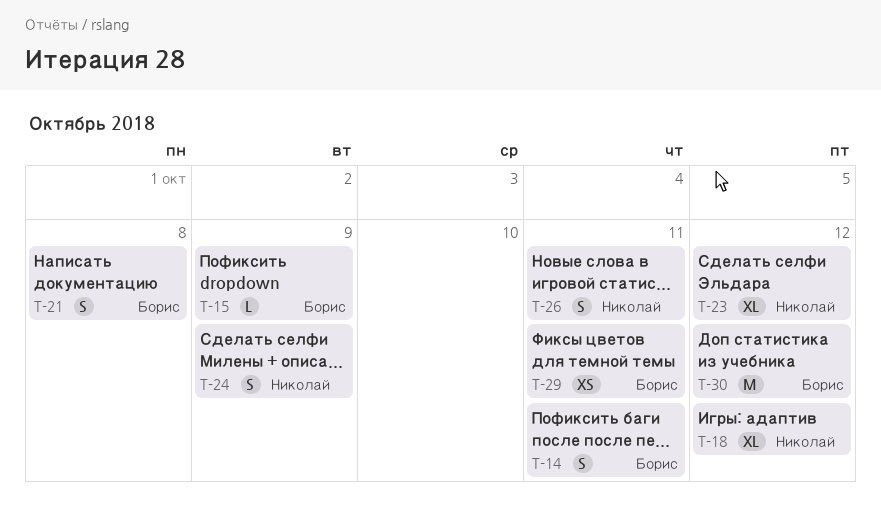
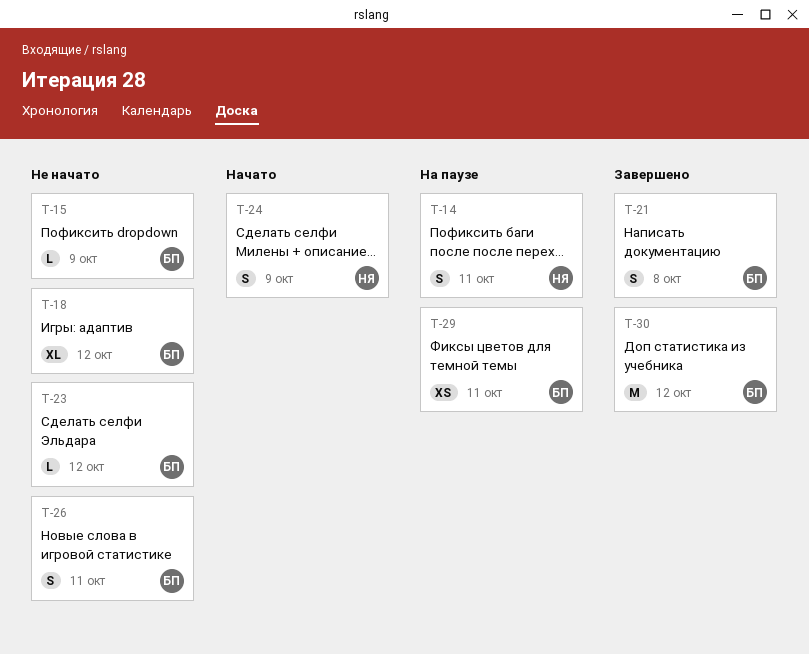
T-14, owner: Борис -> Николай
T-18, owner: Николай -> Борис
T-23, owner: Николай -> Борис
T-23, estimate: XL -> L
T-26, owner: Николай -> Борис

